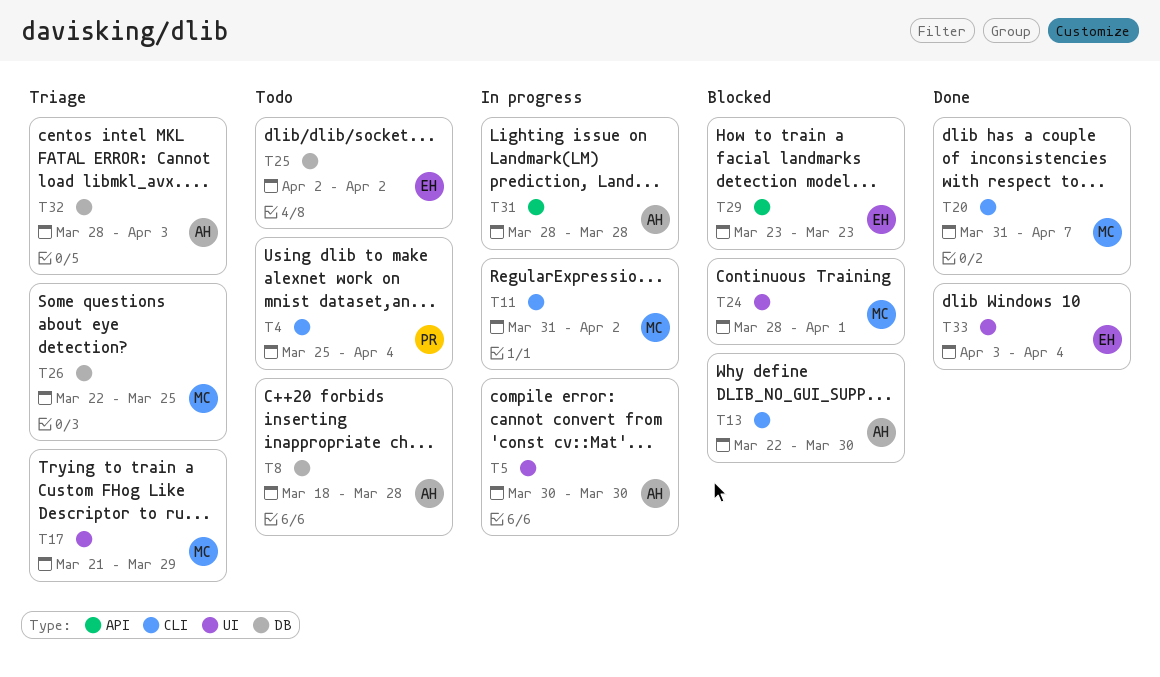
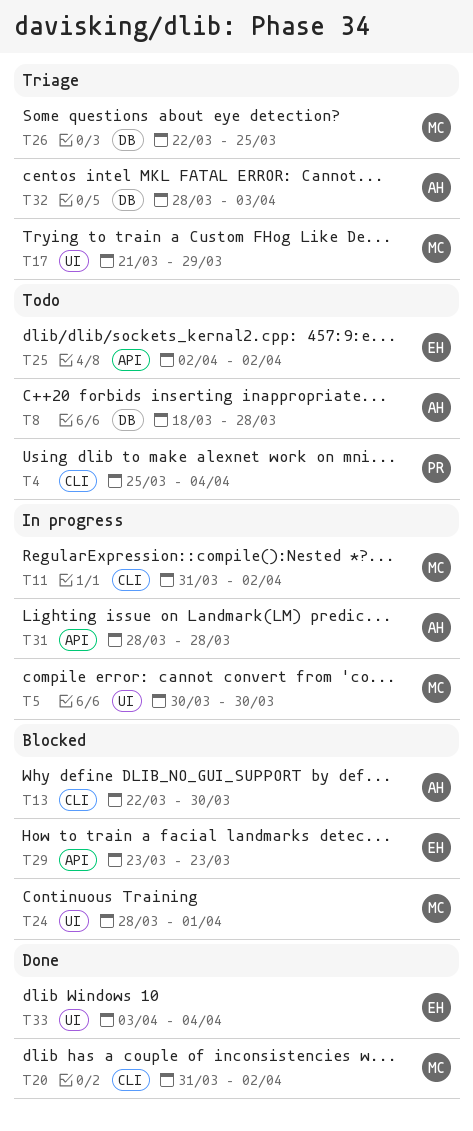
T5, owner: AH -> MC
T20, due: Apr 7 -> Apr 2
T25, label: DB -> API

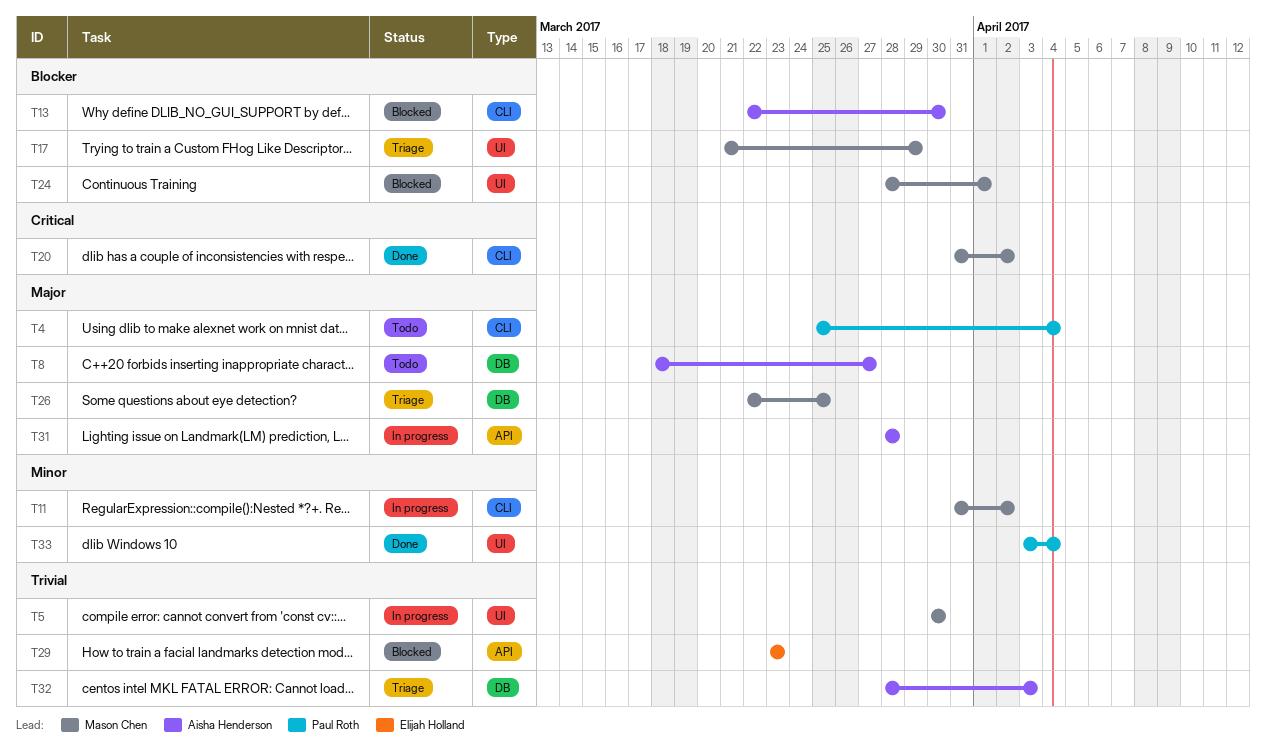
T8, due: Mar 28 -> Mar 27
T25: present -> none
T33, owner: Elijah Holland -> Paul Roth

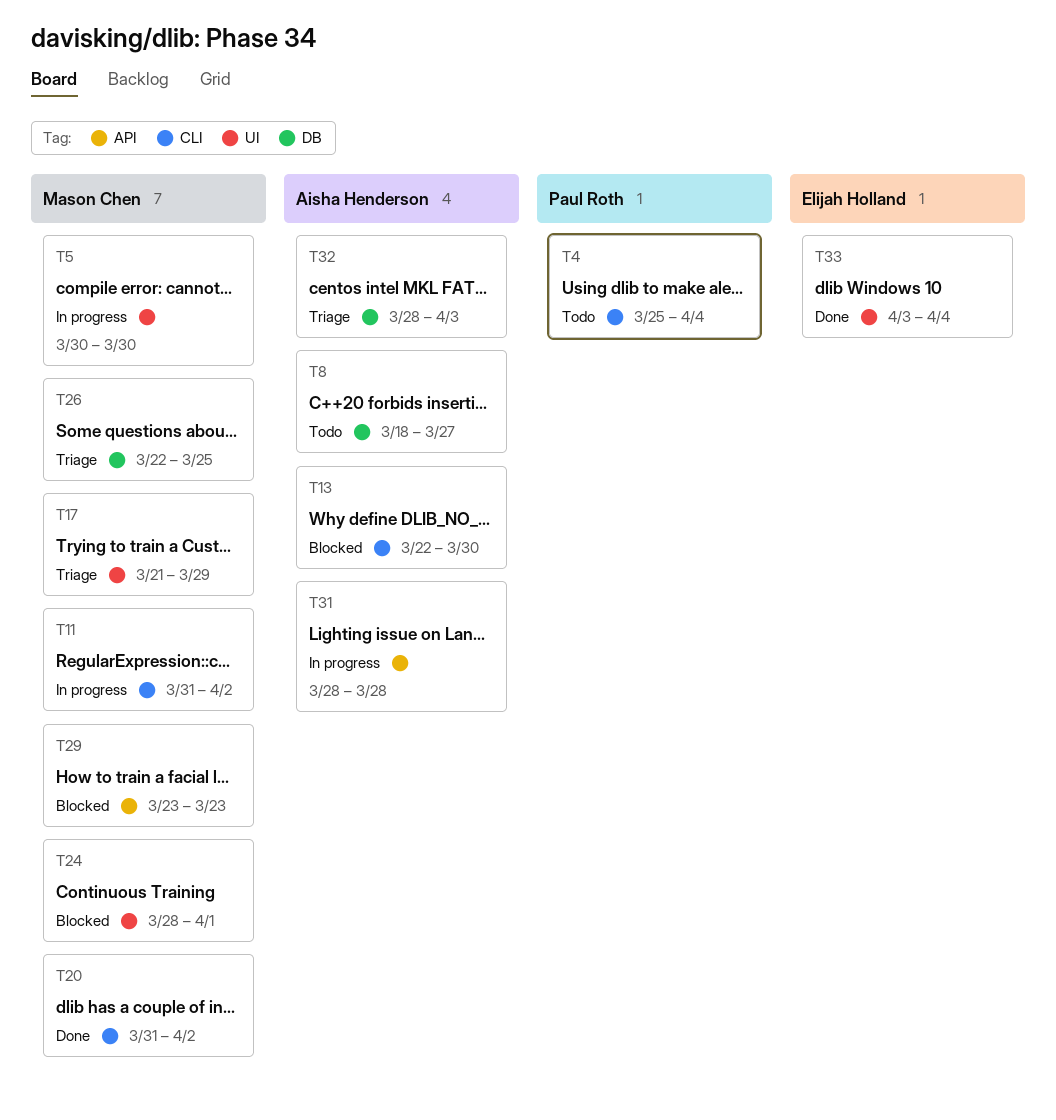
T29, owner: Elijah Holland -> Mason Chen
T33, owner: Paul Roth -> Elijah Holland

